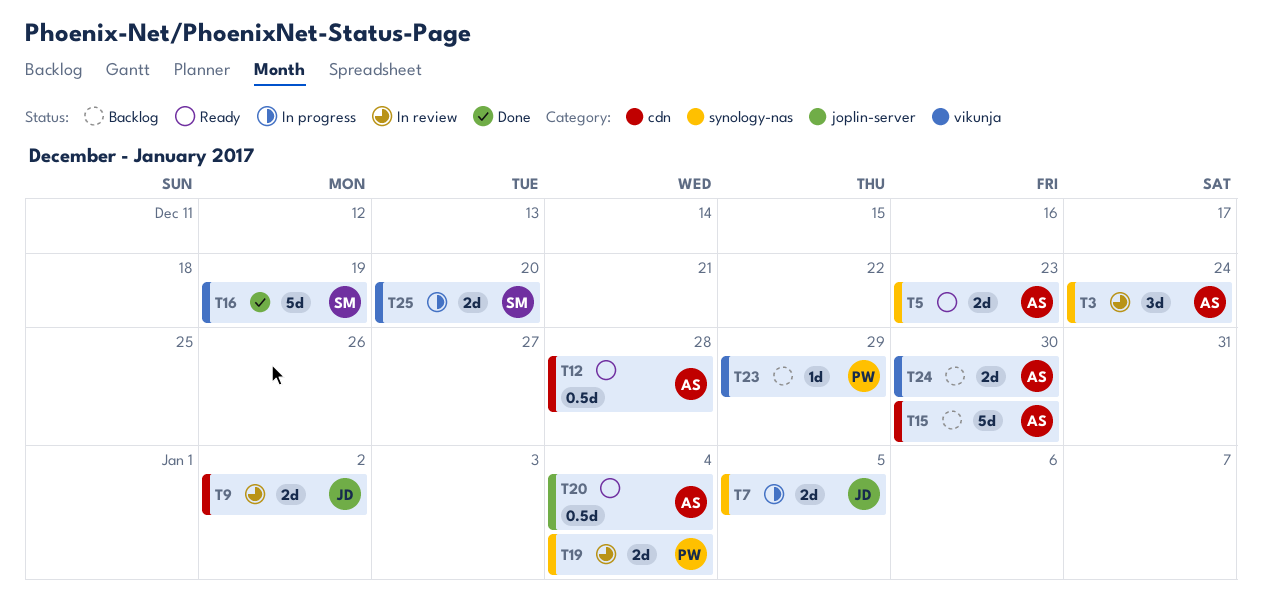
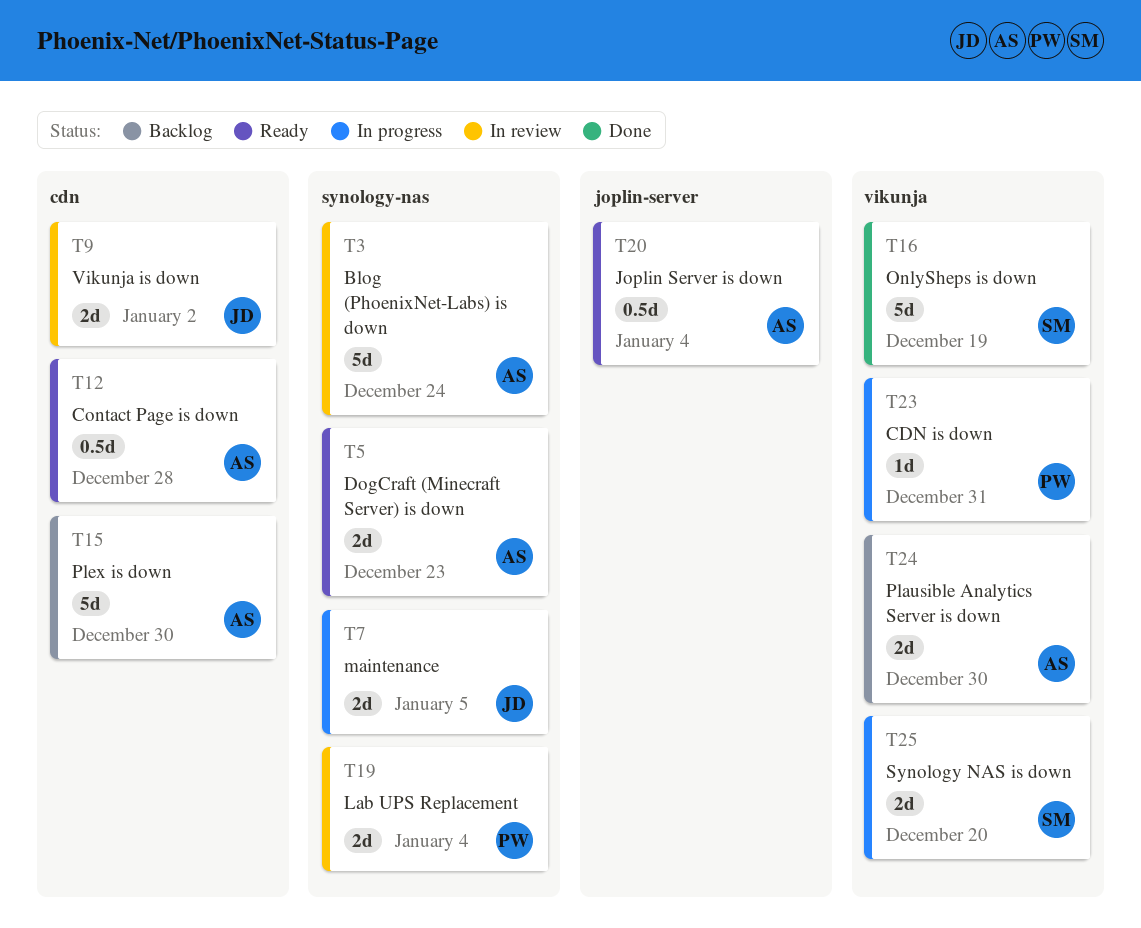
T3, estimate: 3d -> 5d
T23, status: Backlog -> In progress
T23, due: Dec 29 -> Dec 31

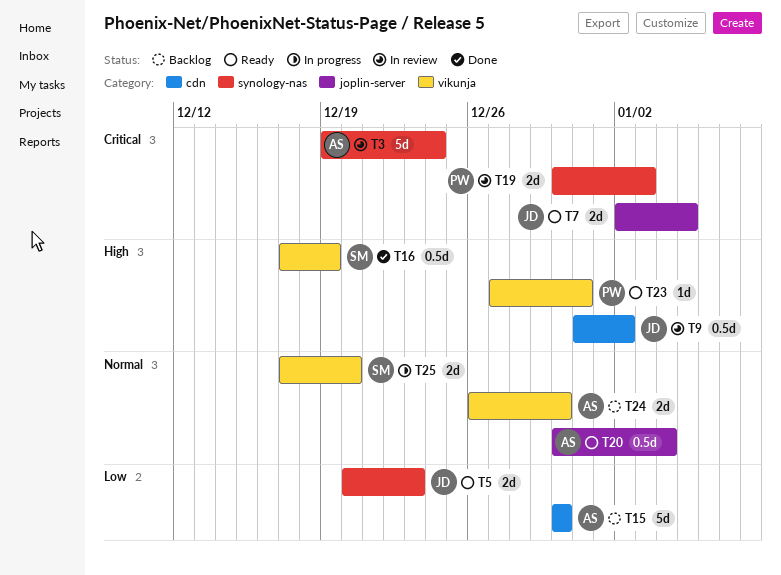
T5, owner: AS -> JD
T7, status: In progress -> Ready
T7, label: synology-nas -> joplin-server
T9, estimate: 2d -> 0.5d
T12: present -> none
T16, estimate: 5d -> 0.5d
T19, due: Jan 4 -> Jan 3
T23, status: In progress -> Ready

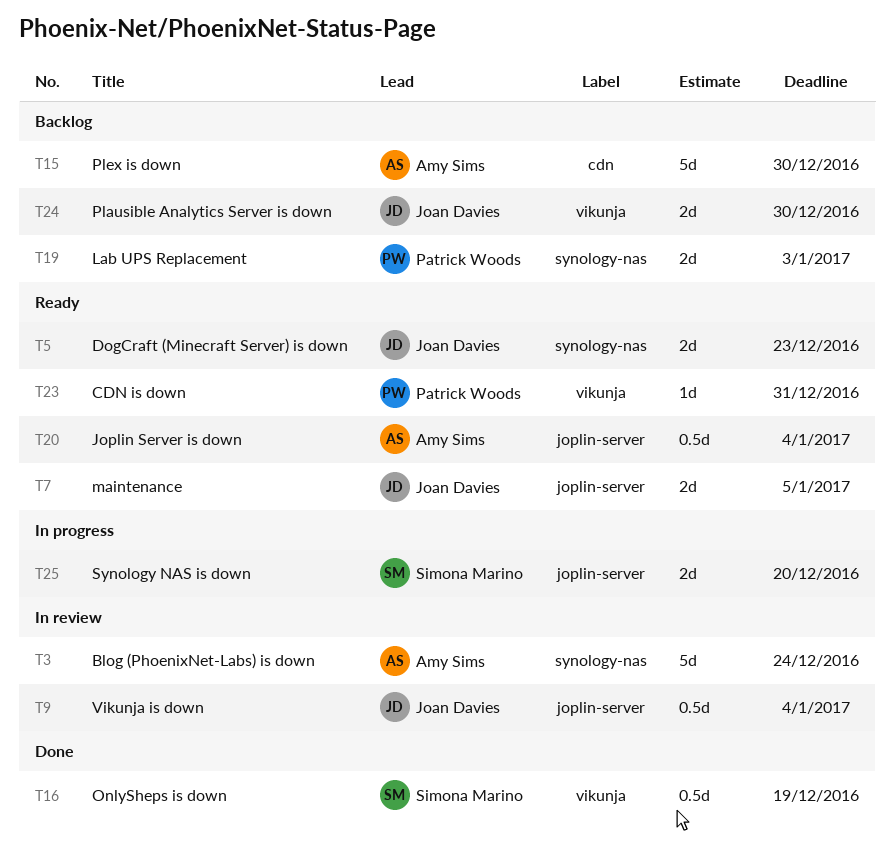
T9, label: cdn -> joplin-server
T9, due: Jan 2 -> Jan 4
T19, status: In review -> Backlog
T24, owner: Amy Sims -> Joan Davies
T25, label: vikunja -> joplin-server

